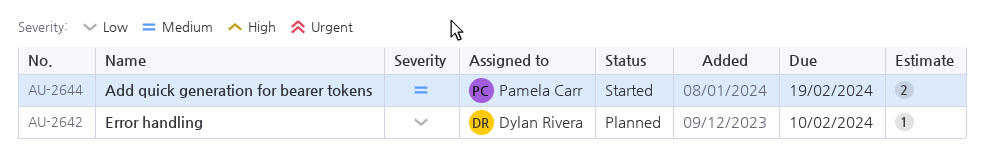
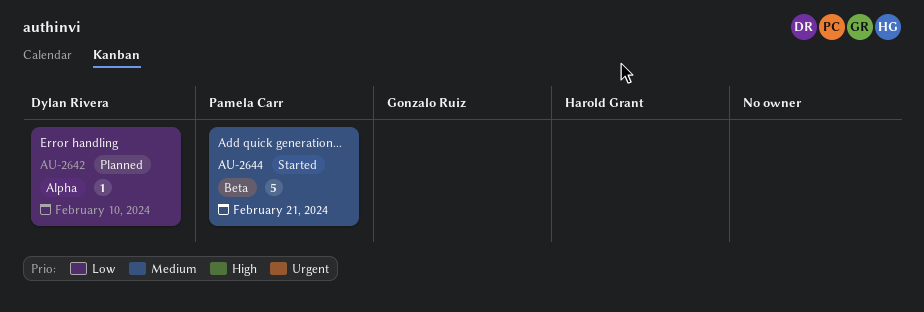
AU-2644, estimate: 2 -> 5
AU-2644, due: Feb 19 -> Feb 21

